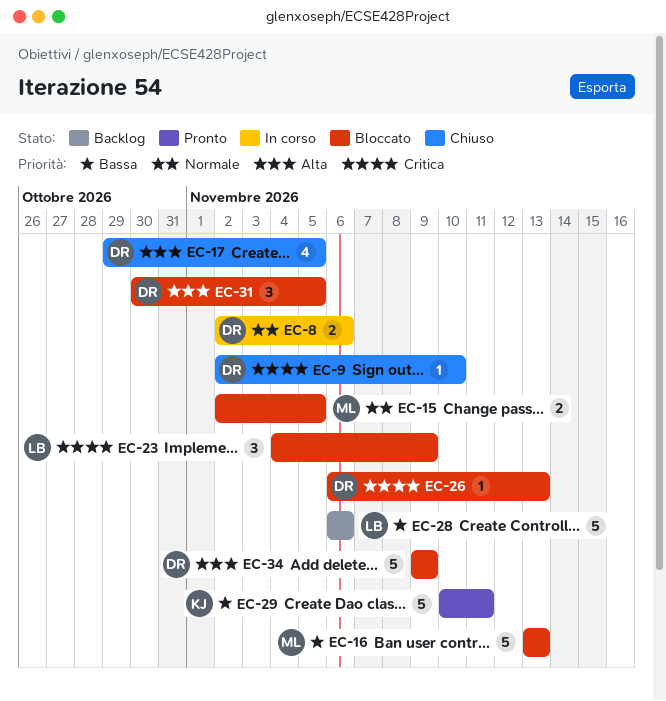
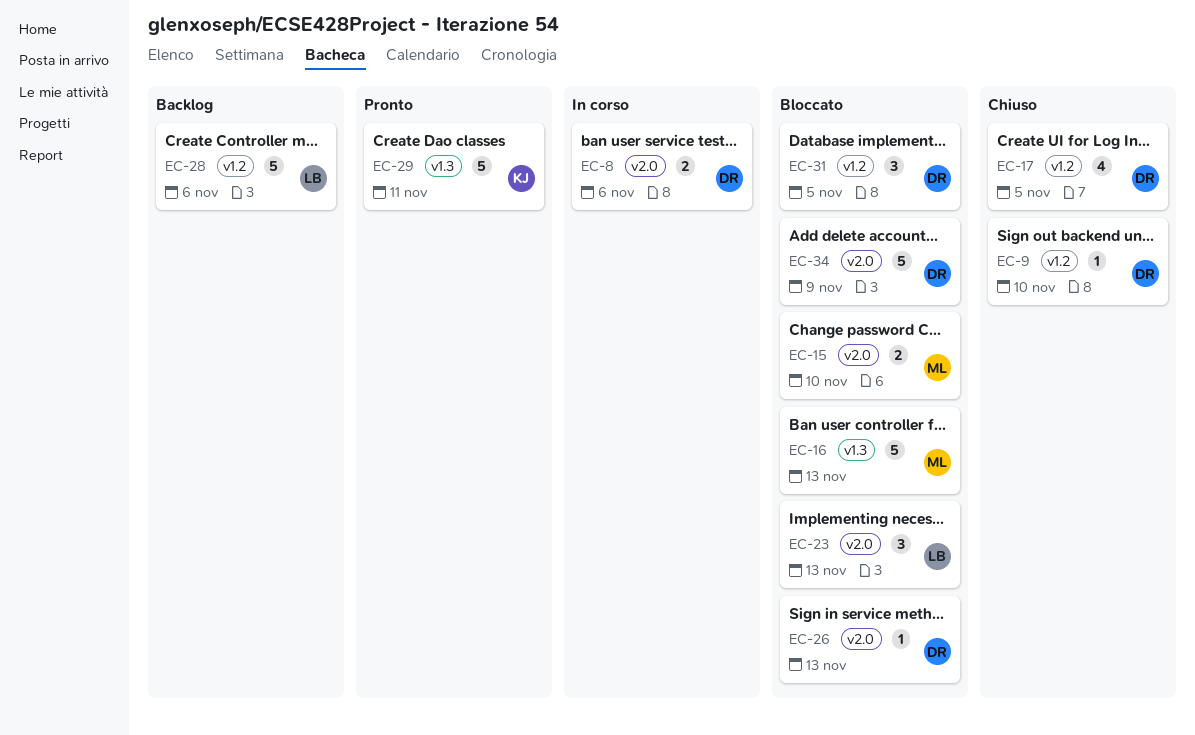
EC-15, due: Nov 5 -> Nov 10
EC-23, due: Nov 9 -> Nov 13

